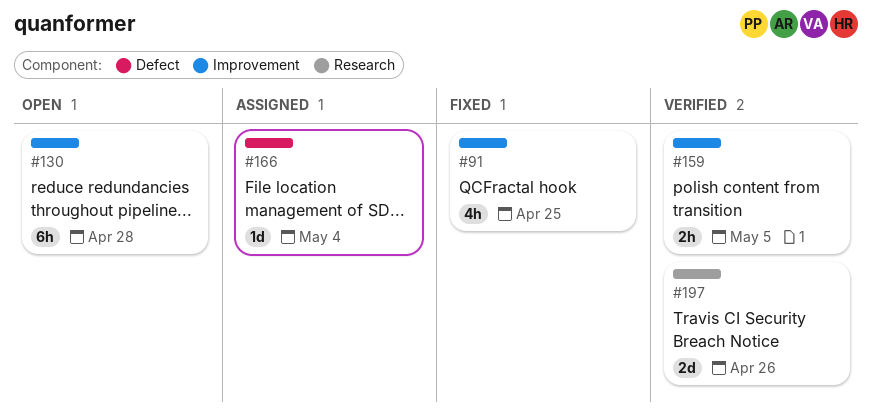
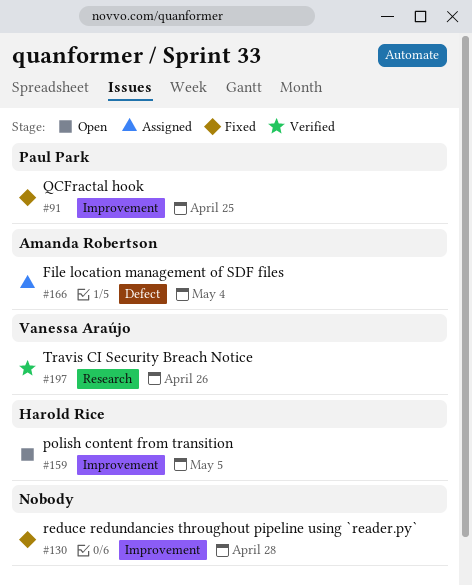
#130, status: Open -> Fixed
#159, status: Verified -> Open

